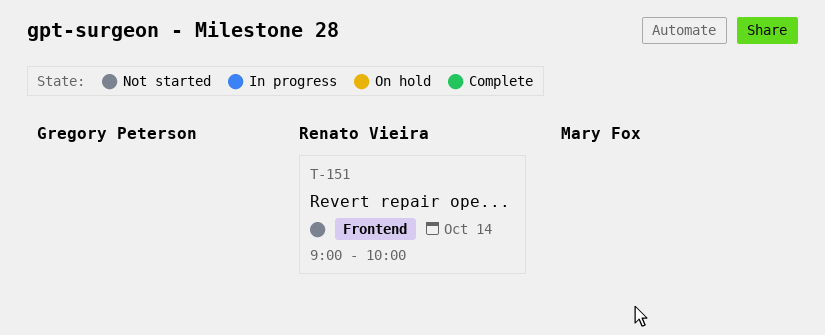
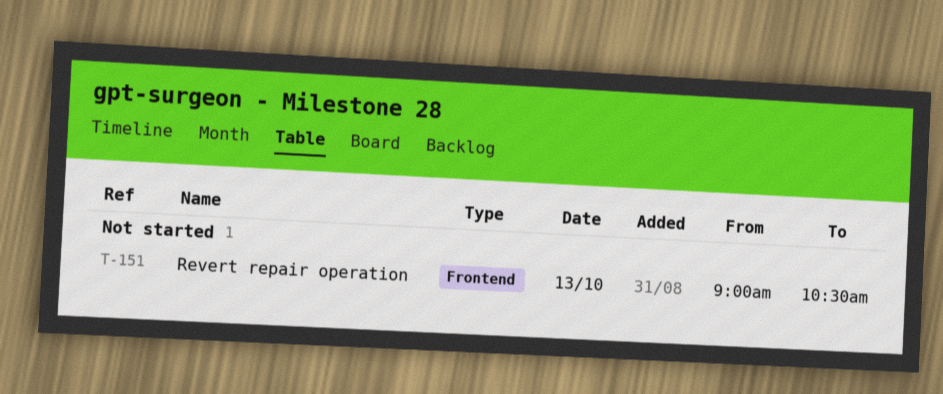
T-151, day: Oct 14 -> Oct 13
T-151, ends: 10:00 -> 10:30

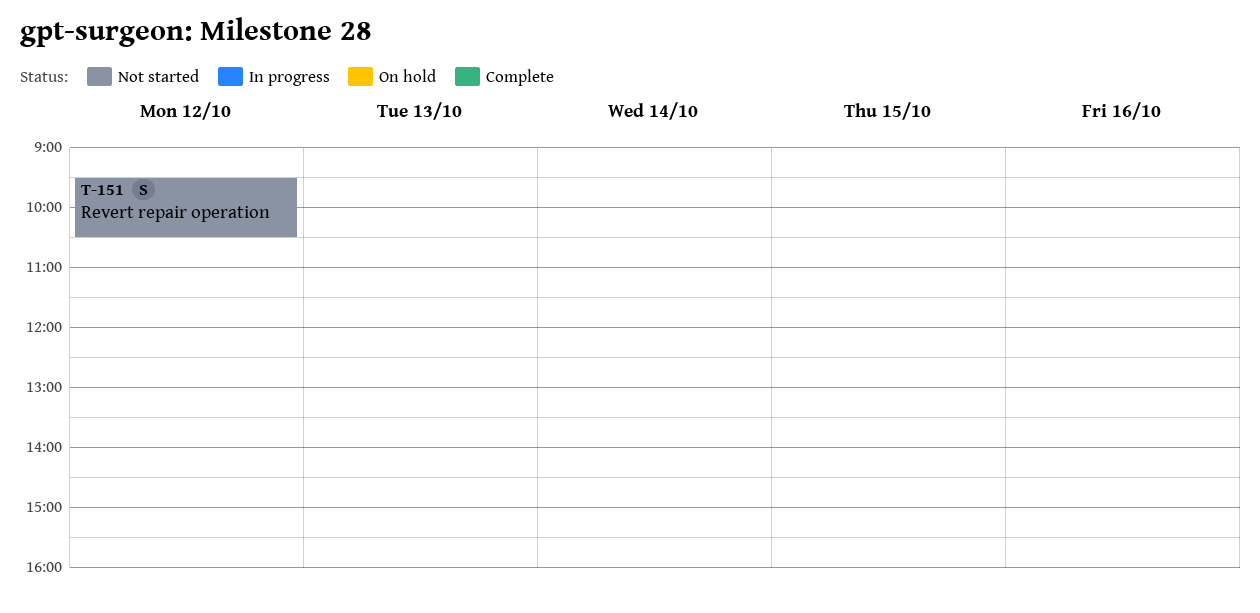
T-151, day: Oct 13 -> Oct 12
T-151, begins: 09:00 -> 09:30

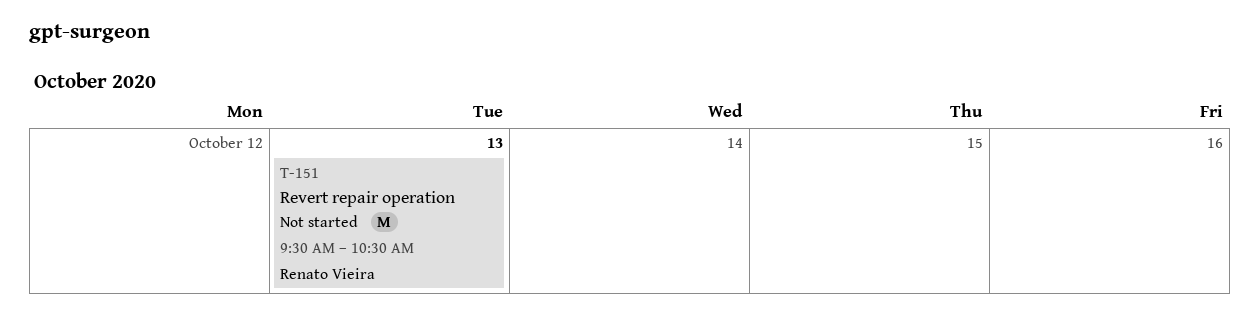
T-151, estimate: S -> M
T-151, day: Oct 12 -> Oct 13

